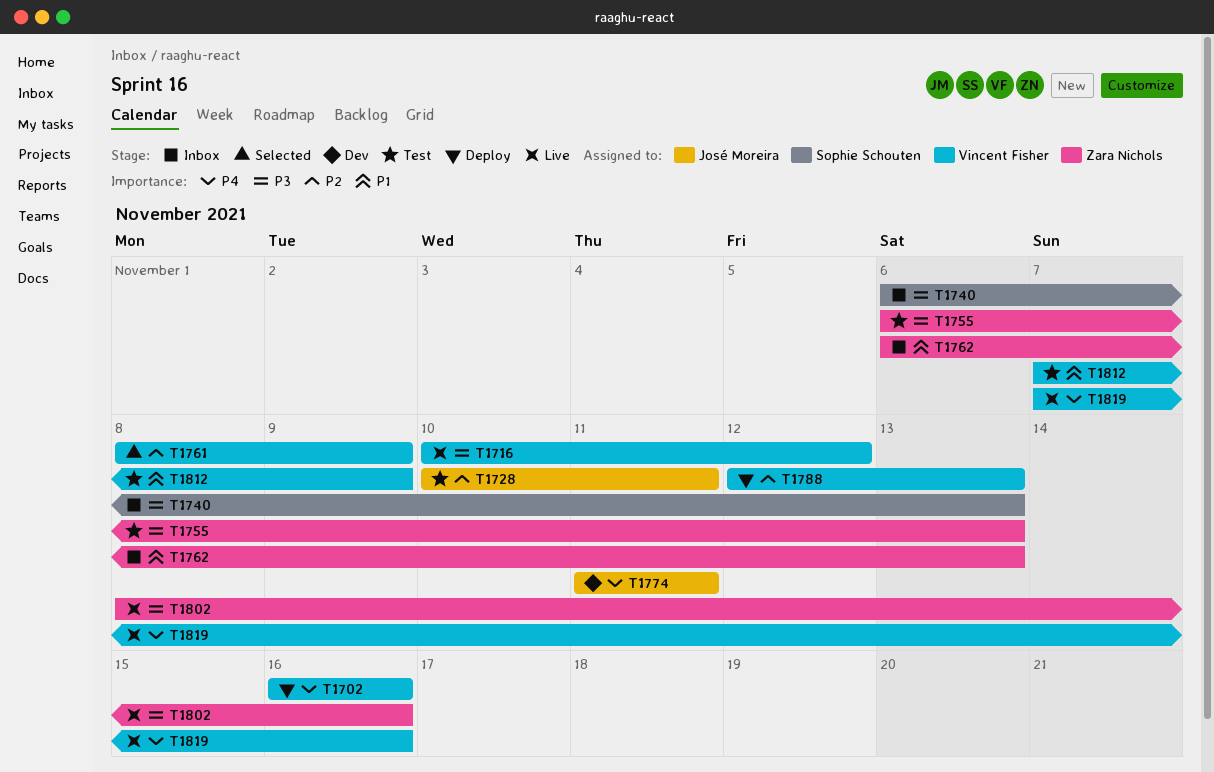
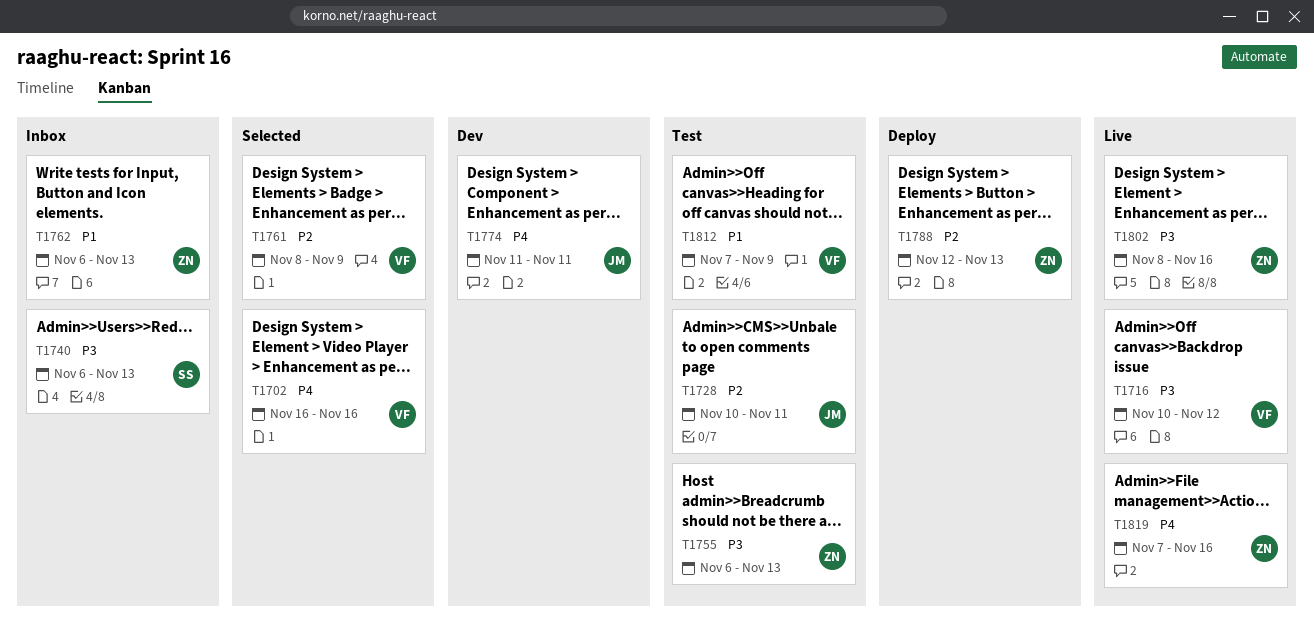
T1702, status: Deploy -> Selected
T1788, owner: Vincent Fisher -> Zara Nichols
T1819, owner: Vincent Fisher -> Zara Nichols

